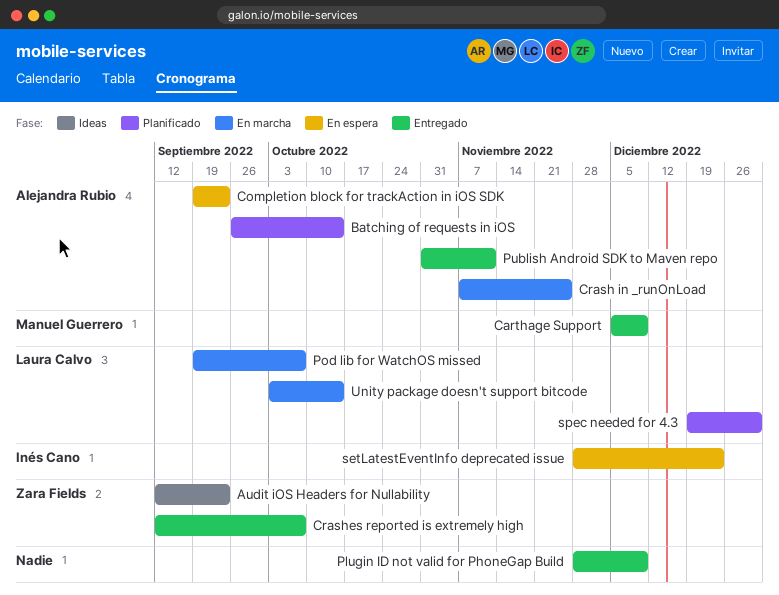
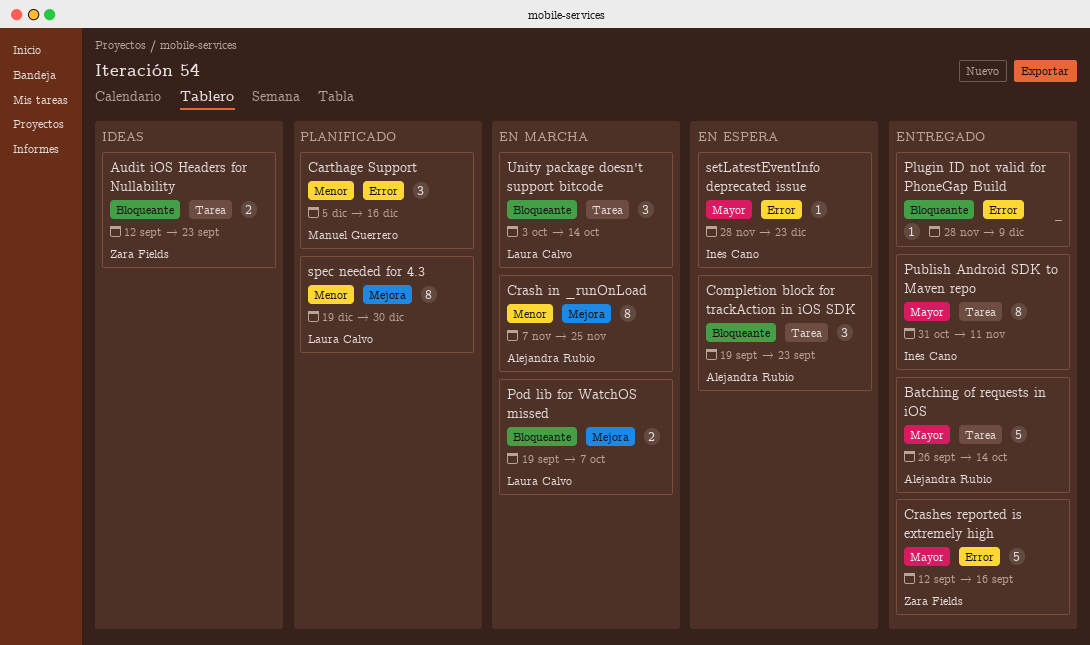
Batching of requests in iOS, status: Planificado -> Entregado
Carthage Support, status: Entregado -> Planificado
Carthage Support, due: Dec 9 -> Dec 16
Crashes reported is extremely high, due: Oct 7 -> Sep 16
Publish Android SDK to Maven repo, owner: Alejandra Rubio -> Inés Cano

